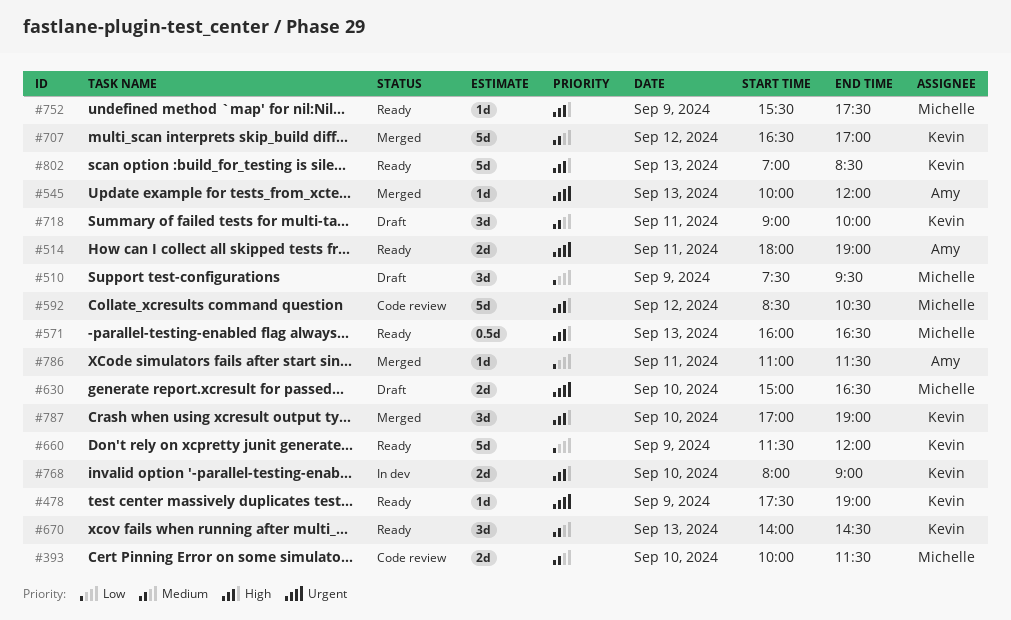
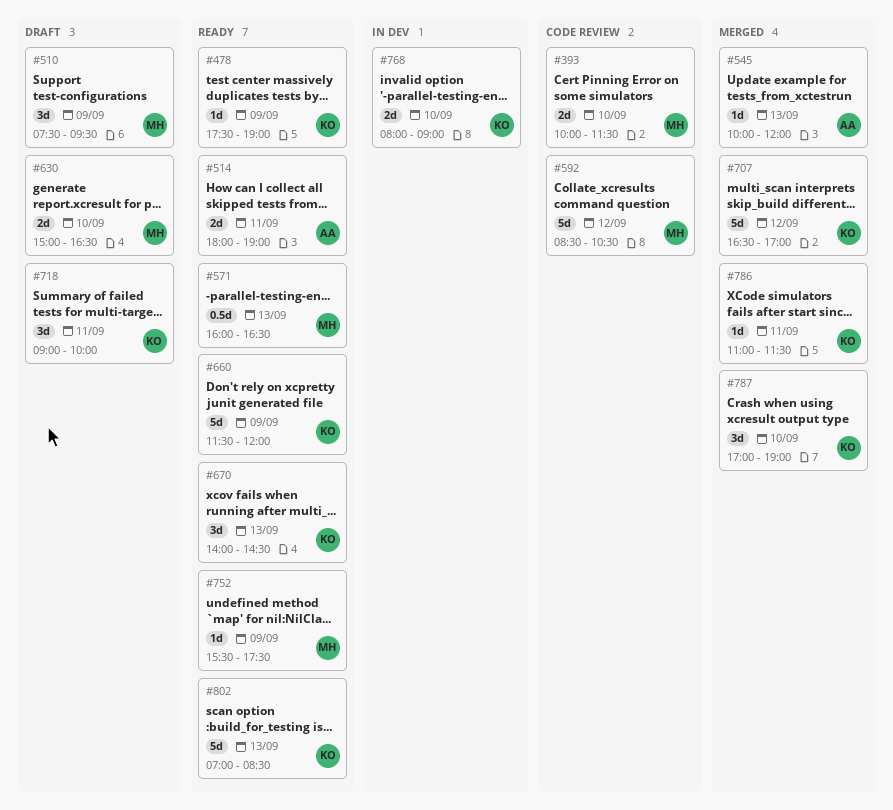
#786, owner: Amy -> Kevin

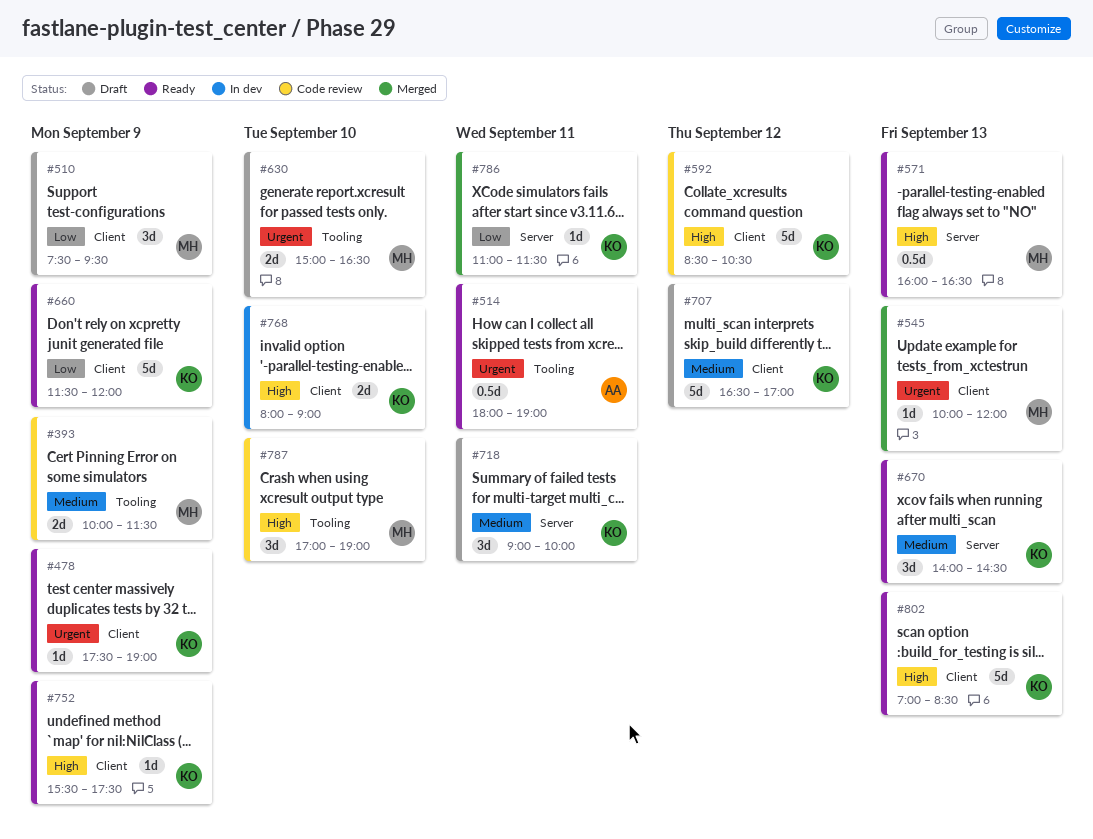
#393, day: Sep 10 -> Sep 9
#514, estimate: 2d -> 0.5d
#545, owner: AA -> MH
#592, owner: MH -> KO
#707, status: Merged -> Draft
#752, owner: MH -> KO
#787, status: Merged -> Code review
#787, owner: KO -> MH

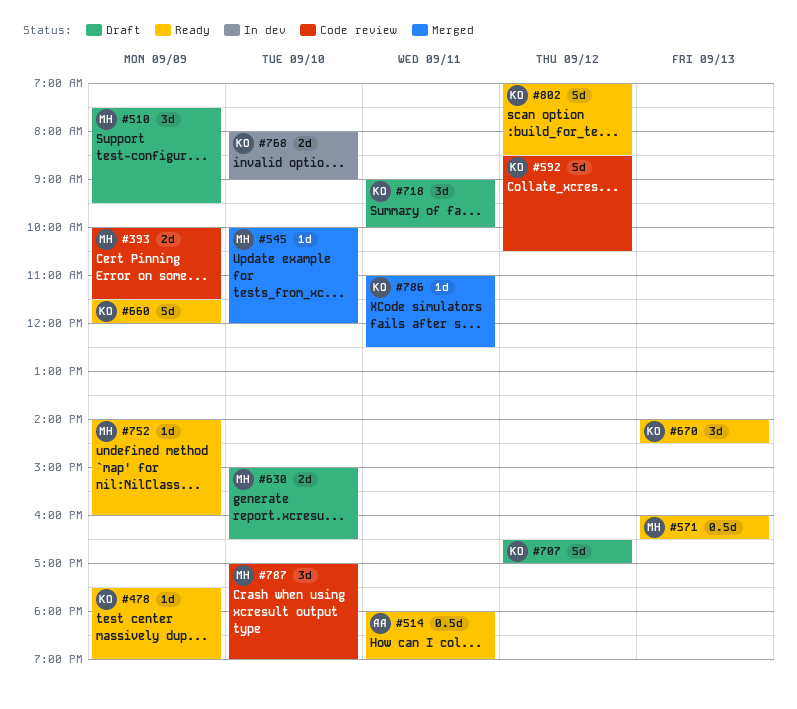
#545, day: Sep 13 -> Sep 10
#752, owner: KO -> MH
#752, begins: 15:30 -> 14:00
#752, ends: 17:30 -> 16:00
#786, ends: 11:30 -> 12:30
#802, day: Sep 13 -> Sep 12

